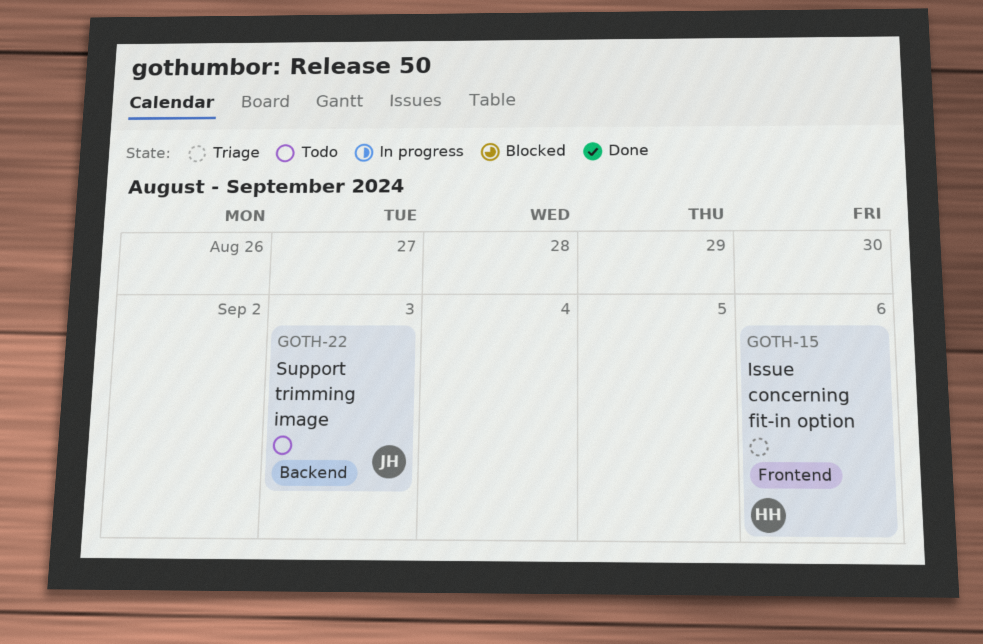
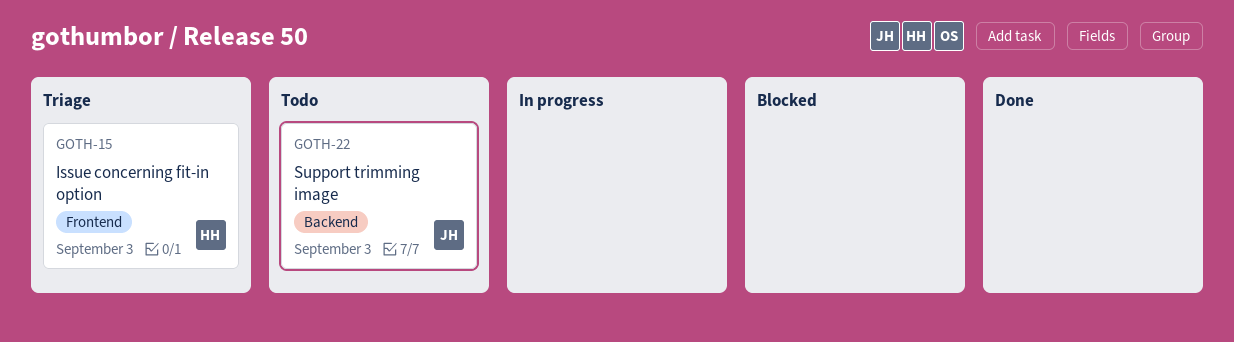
GOTH-15, due: Sep 6 -> Sep 3

